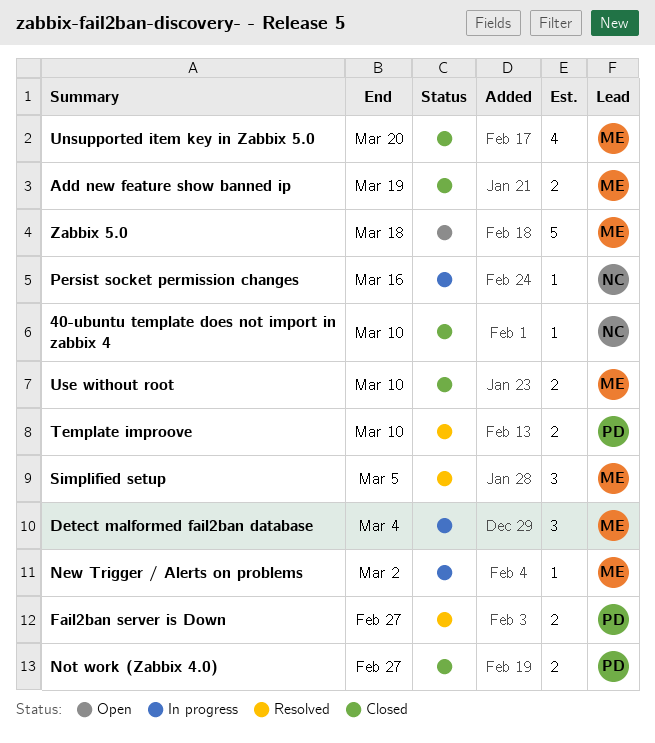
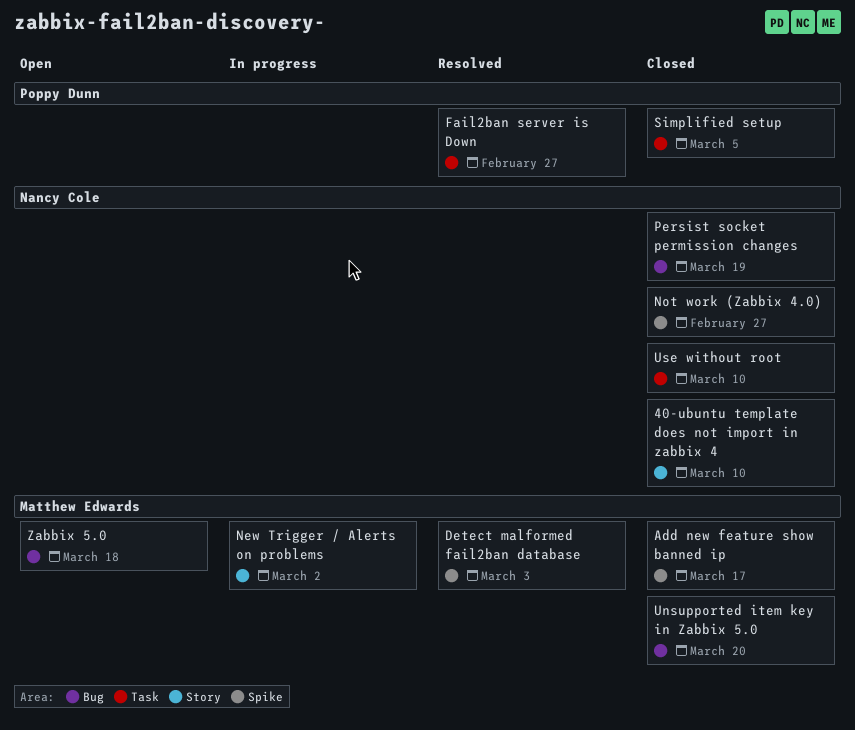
Add new feature show banned ip, due: Mar 19 -> Mar 17
Detect malformed fail2ban database, status: In progress -> Resolved
Detect malformed fail2ban database, due: Mar 4 -> Mar 3
Not work (Zabbix 4.0), owner: Poppy Dunn -> Nancy Cole
Persist socket permission changes, status: In progress -> Closed
Persist socket permission changes, due: Mar 16 -> Mar 19
Simplified setup, status: Resolved -> Closed
Simplified setup, owner: Matthew Edwards -> Poppy Dunn
Template improove: present -> none
Use without root, owner: Matthew Edwards -> Nancy Cole

